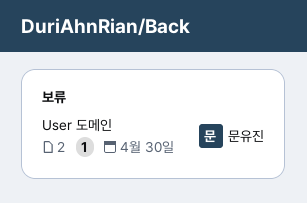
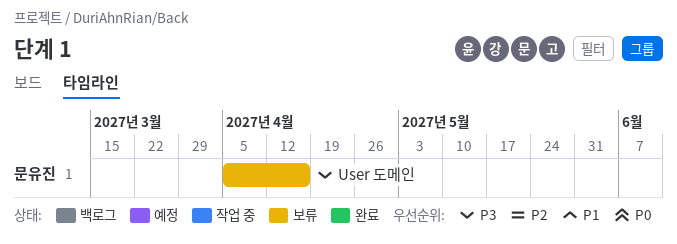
User 도메인, due: Apr 30 -> Apr 16

